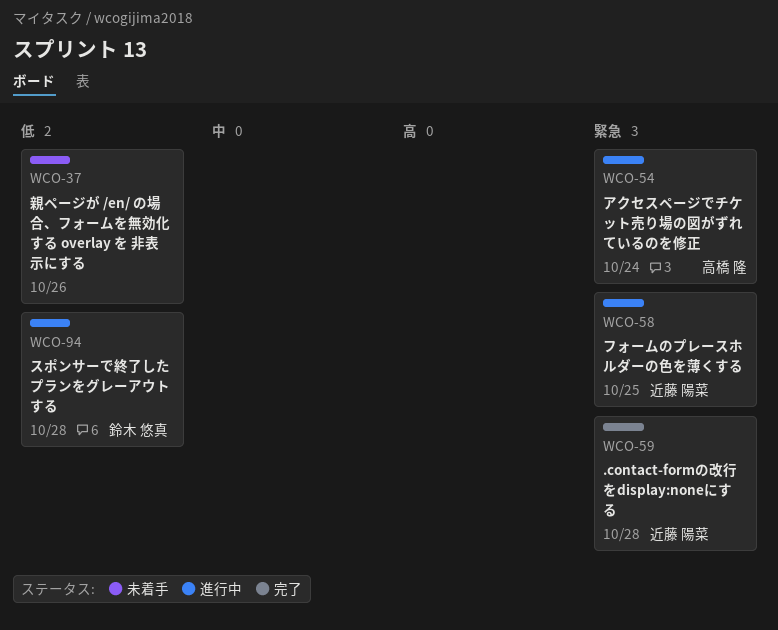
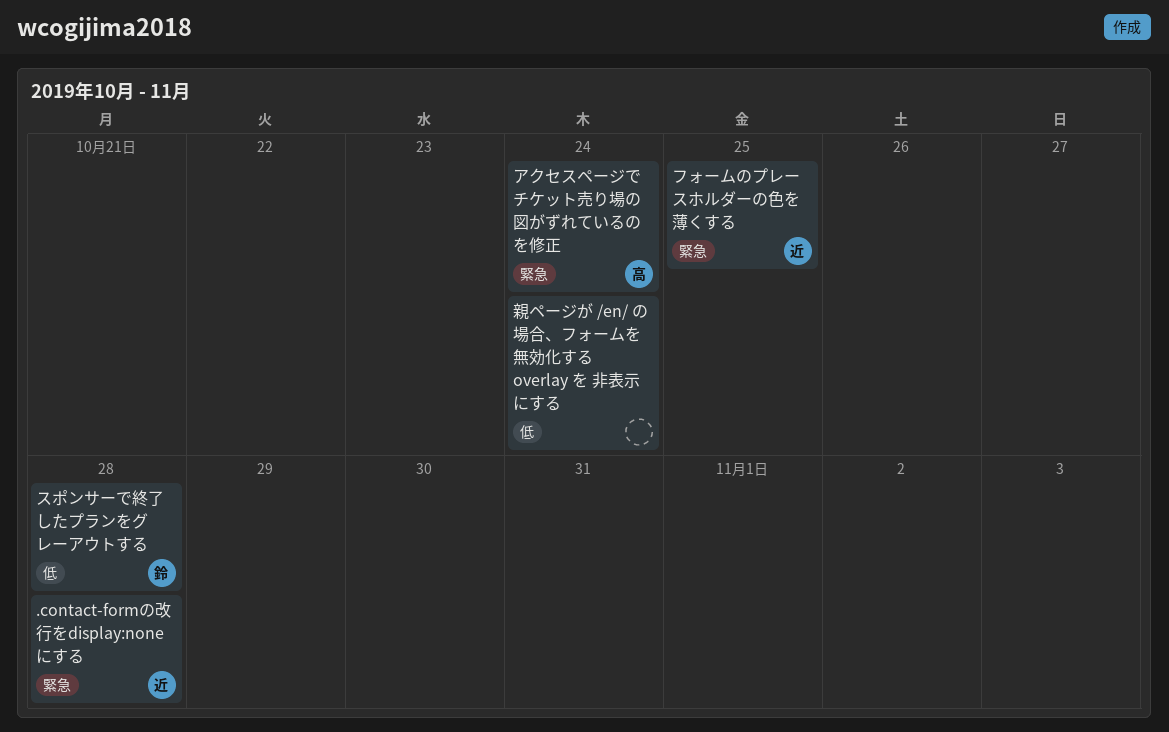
親ページが /en/ の場合、フォームを無効化する overlay を 非表示にする, due: Oct 26 -> Oct 24

